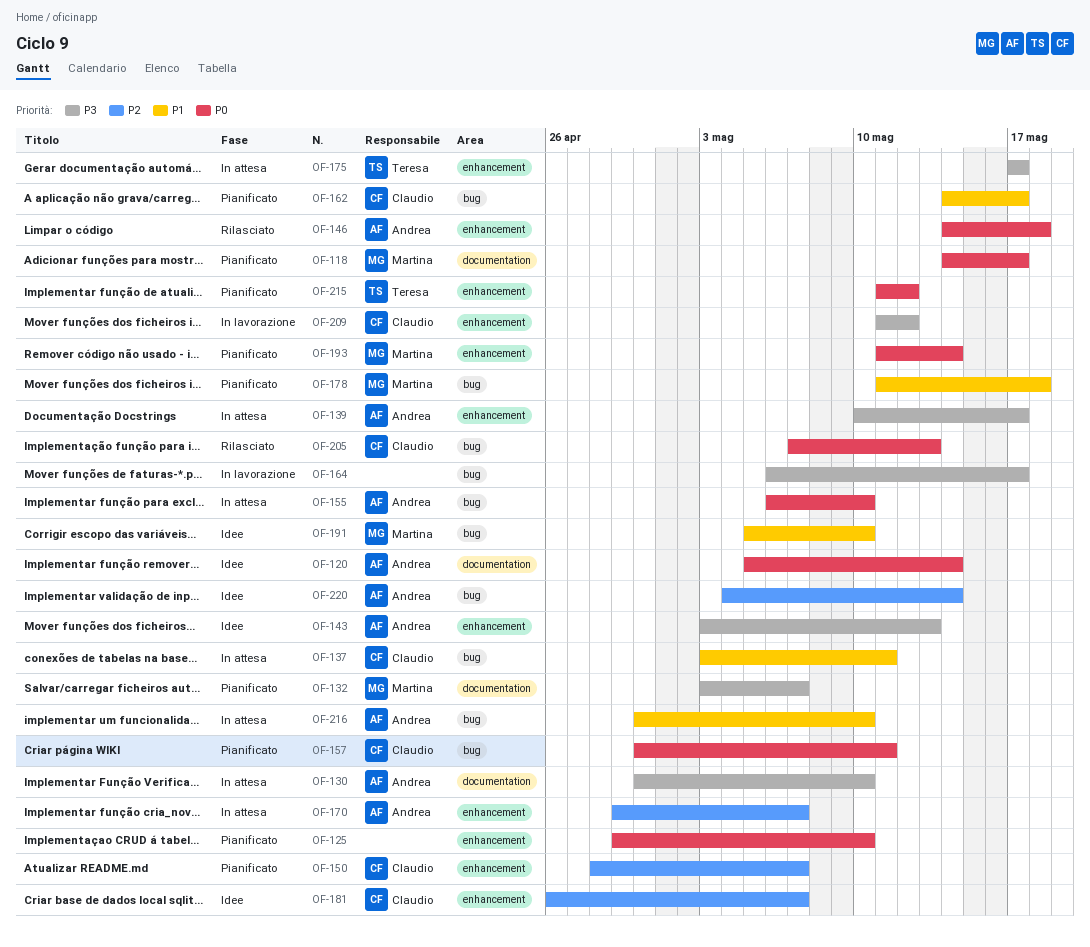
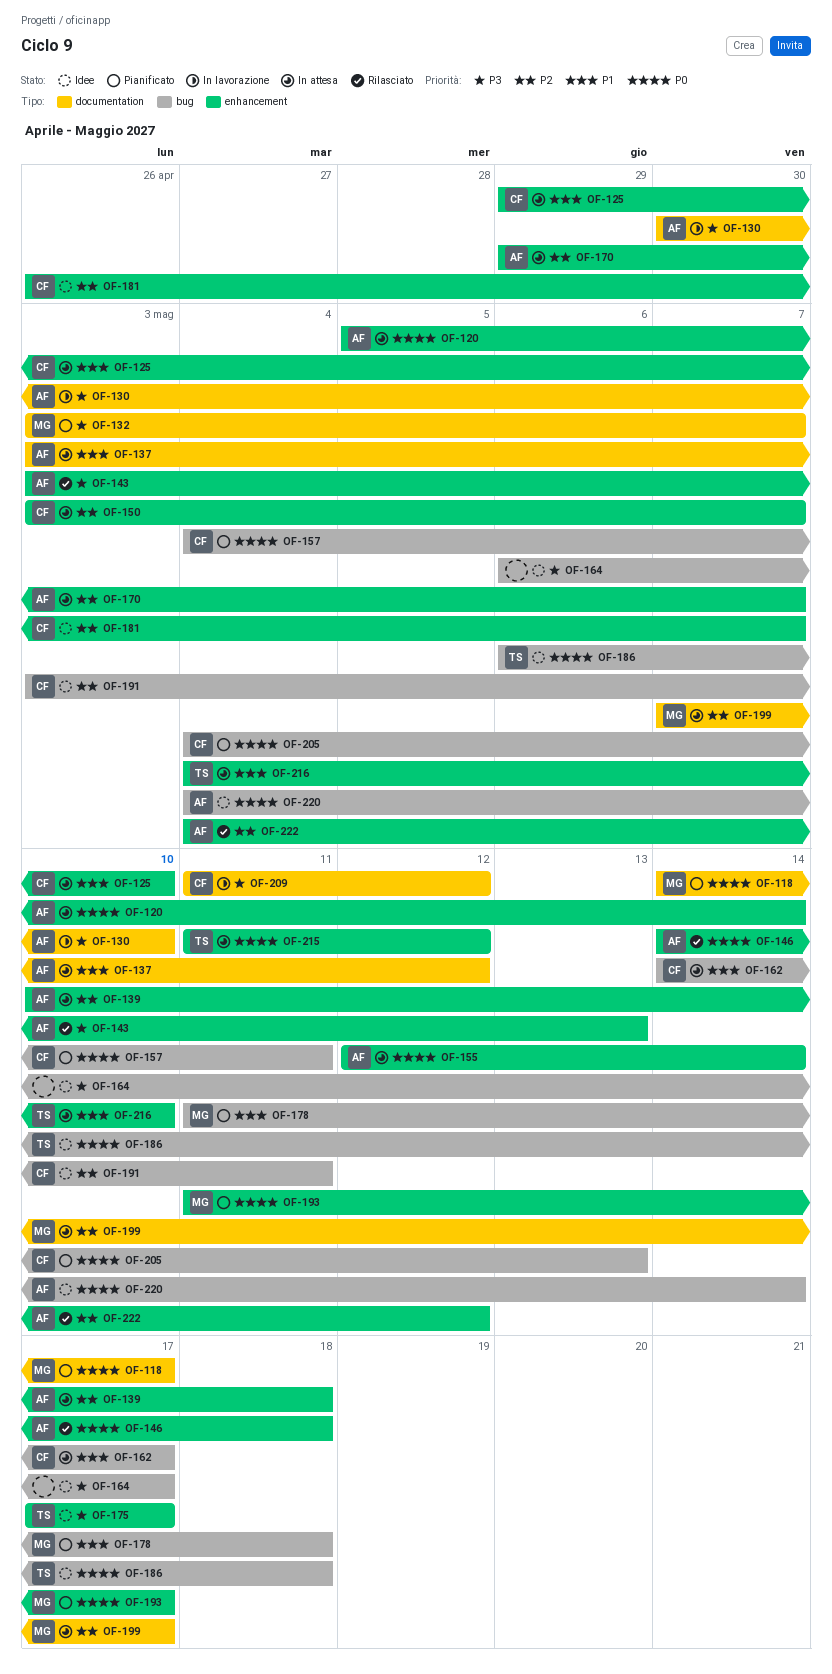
OF-120, status: Idee -> In attesa
OF-120, label: documentation -> enhancement
OF-125, status: Pianificato -> In attesa
OF-125, owner: none -> Claudio
OF-125, priority: P0 -> P1
OF-130, status: In attesa -> In lavorazione
OF-137, owner: Claudio -> Andrea
OF-137, label: bug -> documentation
OF-137, due: May 11 -> May 12
OF-139, priority: P3 -> P2
OF-139, due: May 17 -> May 18
OF-143, status: Idee -> Rilasciato
OF-150, status: Pianificato -> In attesa
OF-150, start: Apr 28 -> May 3
OF-155, label: bug -> enhancement
OF-155, start: May 6 -> May 12
OF-155, due: May 10 -> May 14
OF-157, start: Apr 30 -> May 4
OF-162, status: Pianificato -> In attesa
OF-164, status: In lavorazione -> Idee
OF-175, status: In attesa -> Idee
OF-186: none -> present
OF-191, owner: Martina -> Claudio
OF-191, priority: P1 -> P2
OF-191, start: May 5 -> May 3
OF-191, due: May 10 -> May 11
OF-193, due: May 14 -> May 17
OF-199: none -> present
OF-205, status: Rilasciato -> Pianificato
OF-205, start: May 7 -> May 4
OF-209, label: enhancement -> documentation
OF-215, status: Pianificato -> In attesa
OF-216, owner: Andrea -> Teresa
OF-216, label: bug -> enhancement
OF-216, start: Apr 30 -> May 4
OF-220, priority: P2 -> P0
OF-222: none -> present

